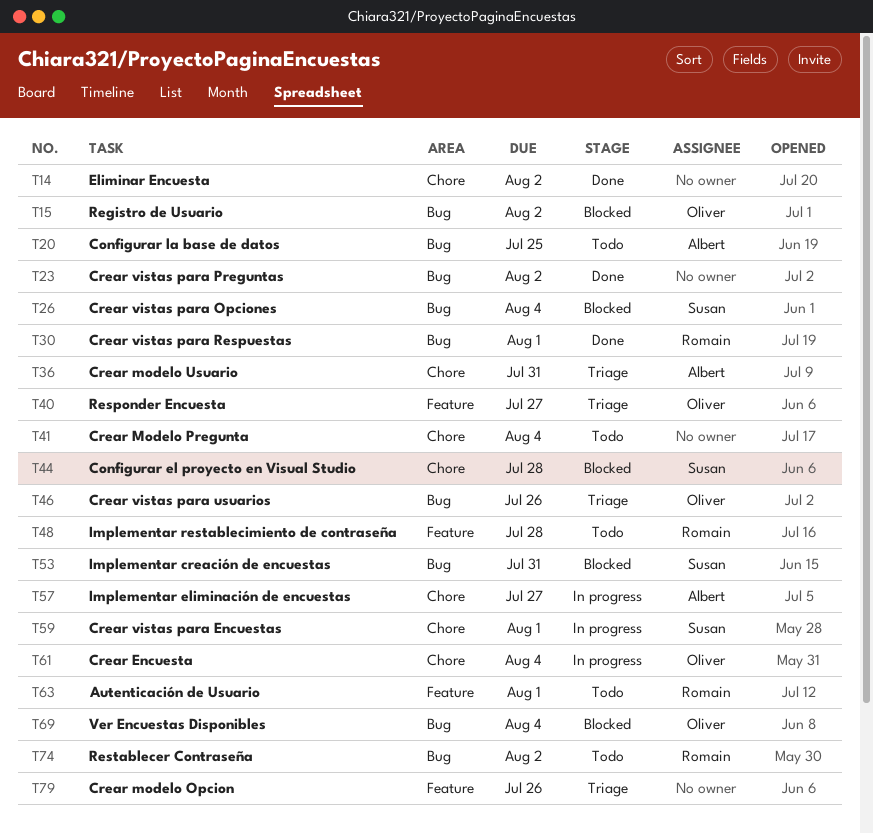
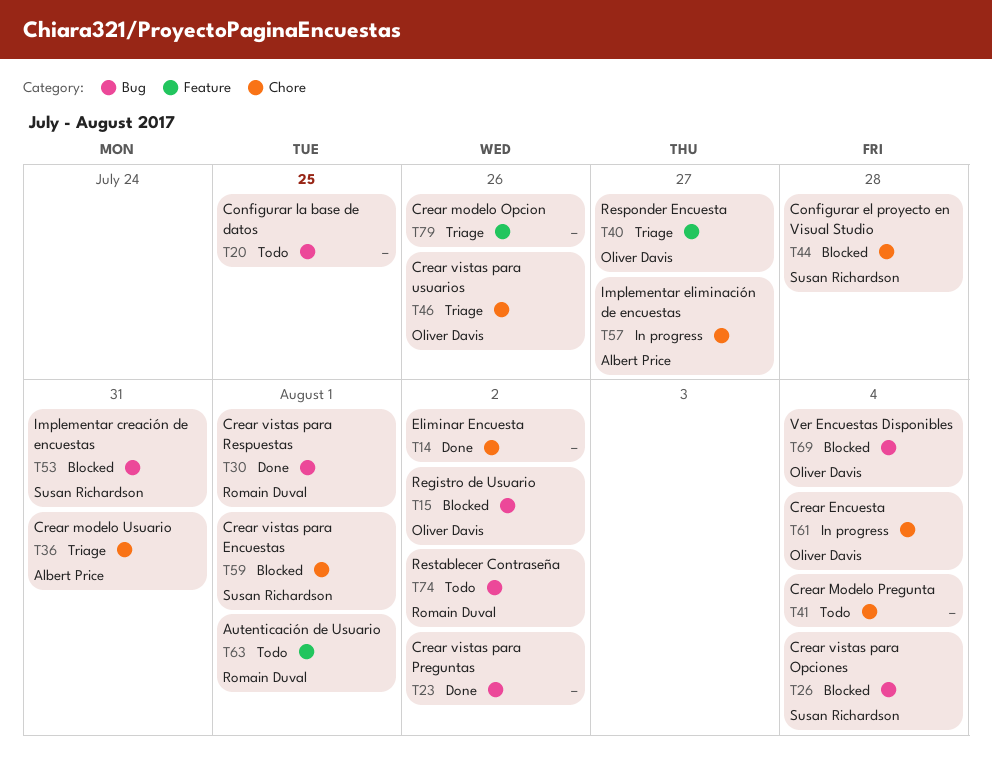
T20, owner: Albert Price -> none
T46, label: Bug -> Chore
T48: present -> none
T59, status: In progress -> Blocked

